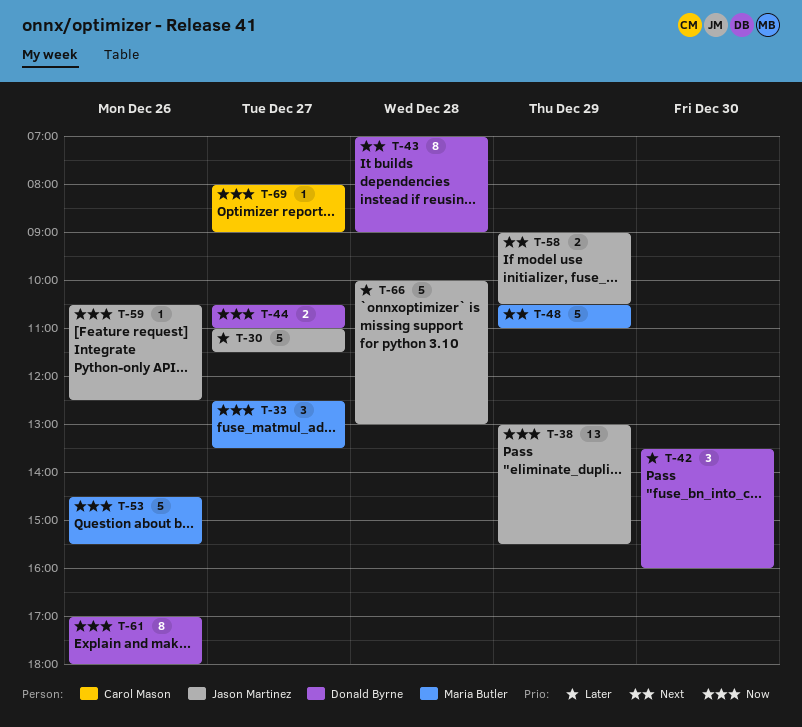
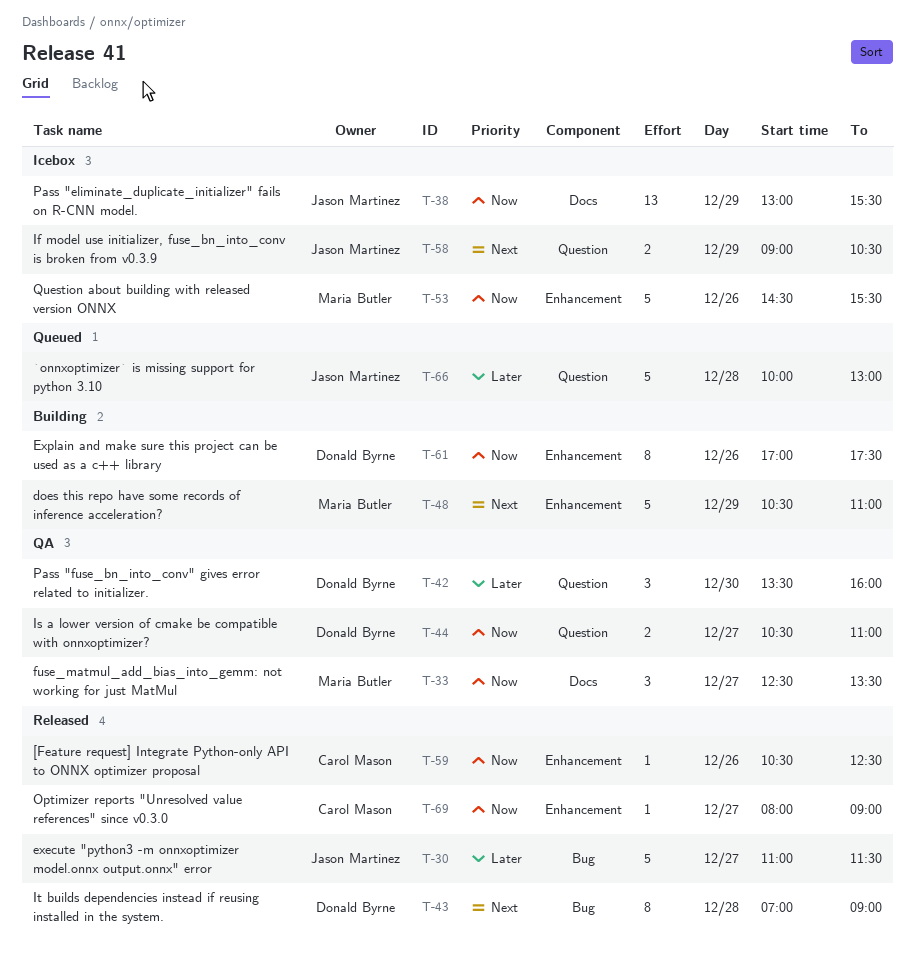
T-59, owner: Jason Martinez -> Carol Mason
T-61, ends: 18:00 -> 17:30

